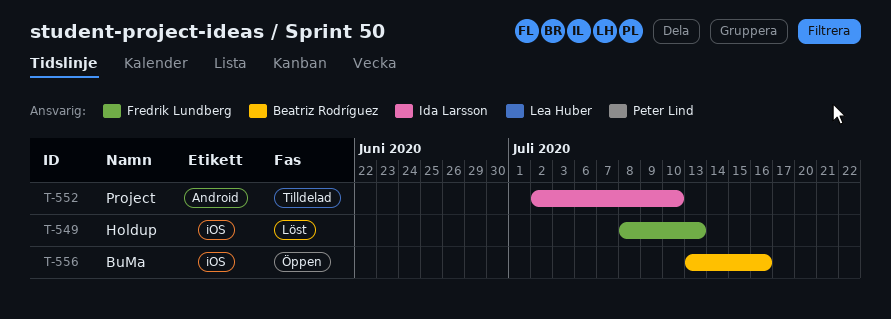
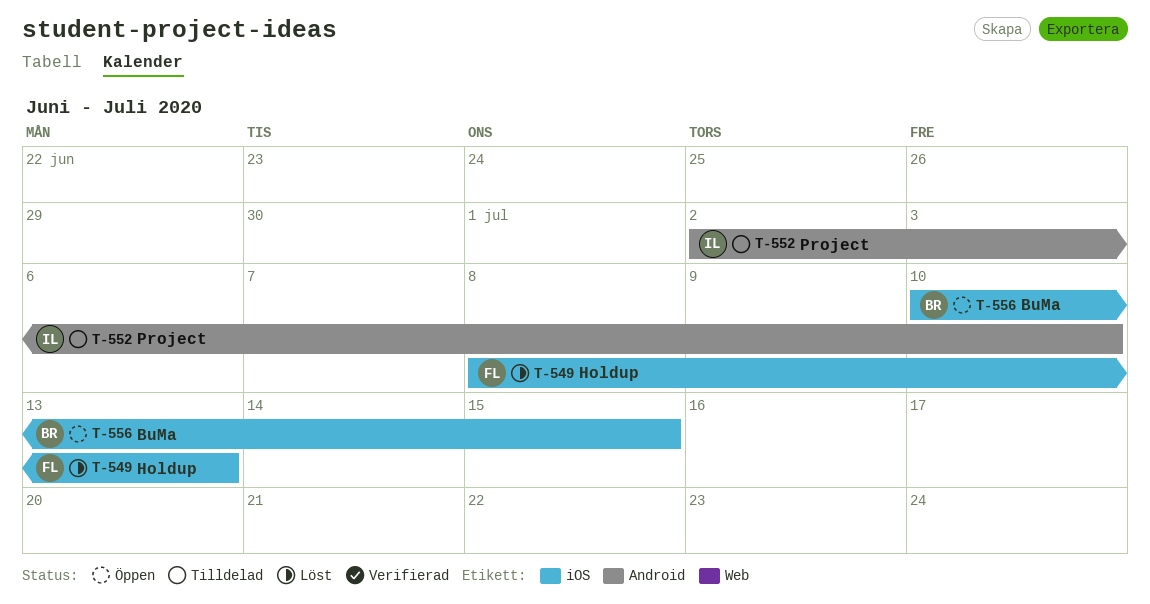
T-556, start: Jul 13 -> Jul 10
T-556, due: Jul 16 -> Jul 15

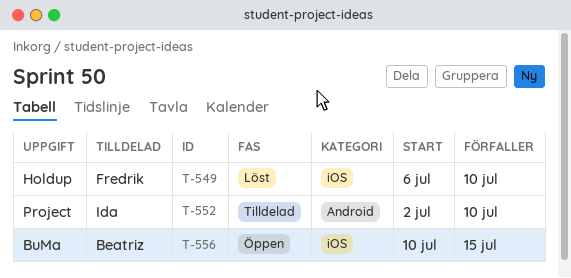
T-549, start: Jul 8 -> Jul 6
T-549, due: Jul 13 -> Jul 10

